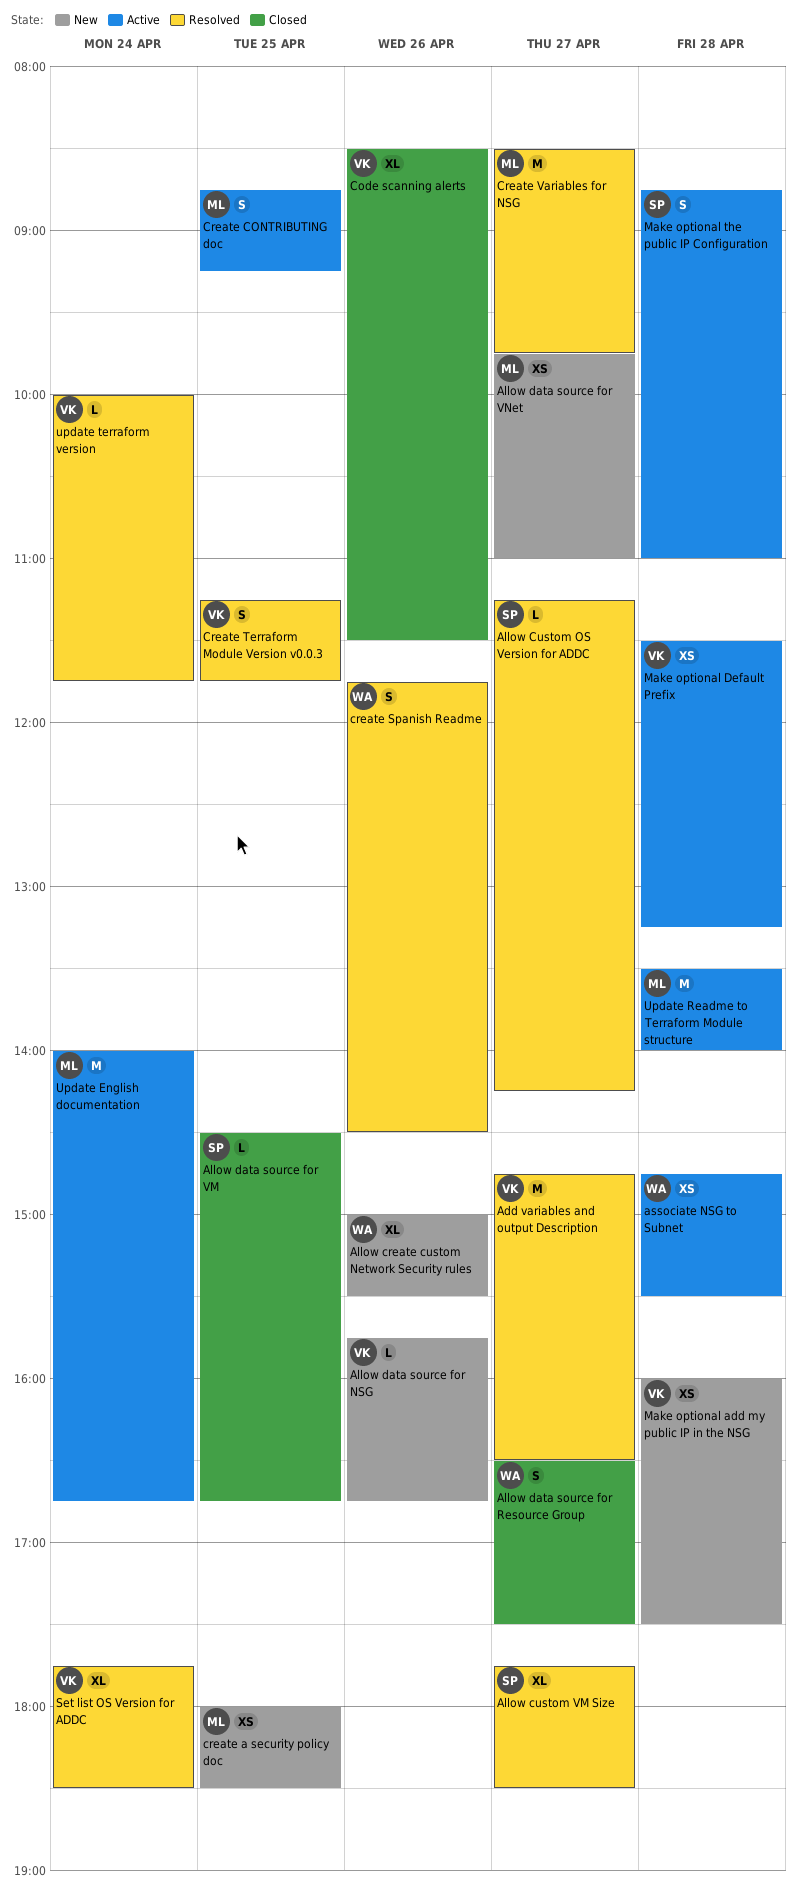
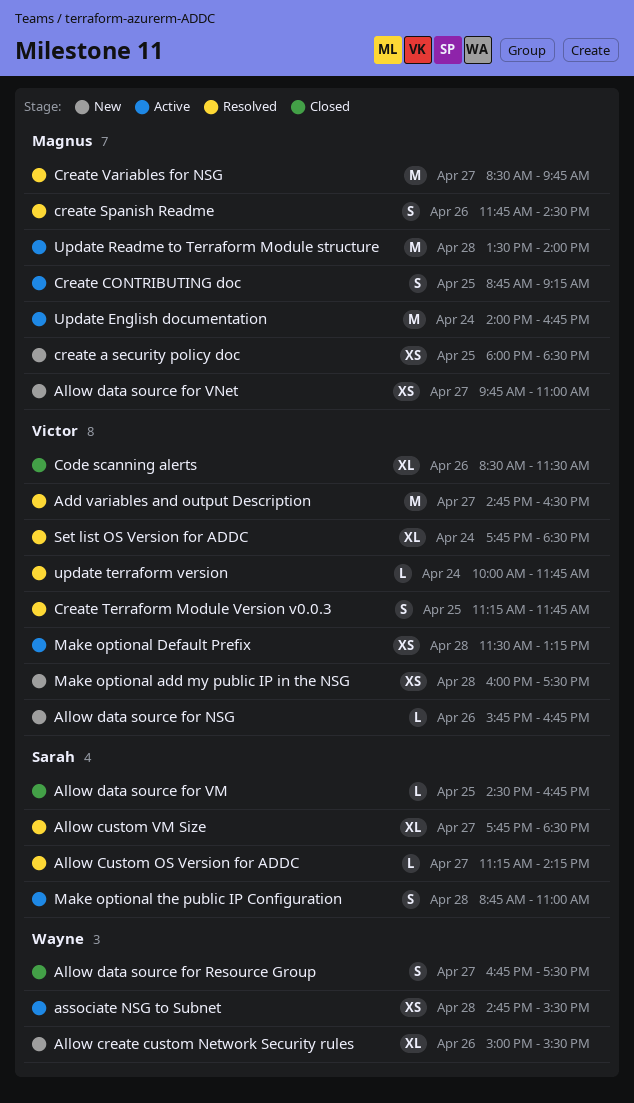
Allow data source for Resource Group, begins: 16:30 -> 16:45
create Spanish Readme, owner: Wayne -> Magnus

